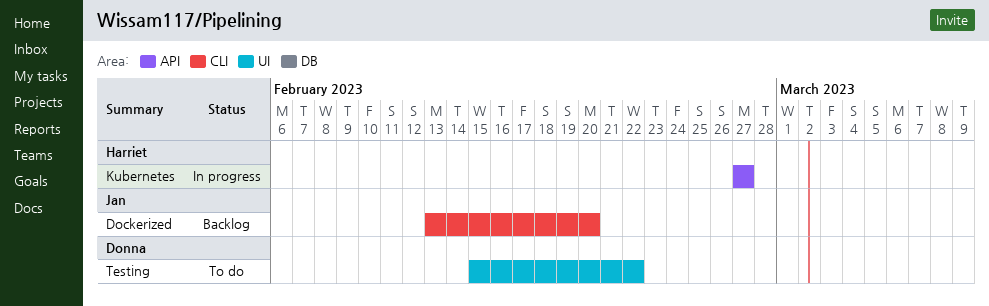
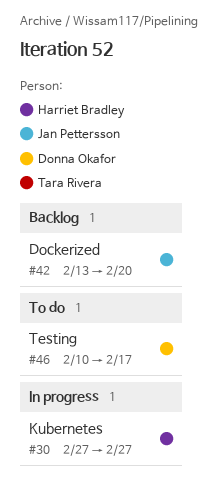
Testing, start: Feb 15 -> Feb 10
Testing, due: Feb 22 -> Feb 17

